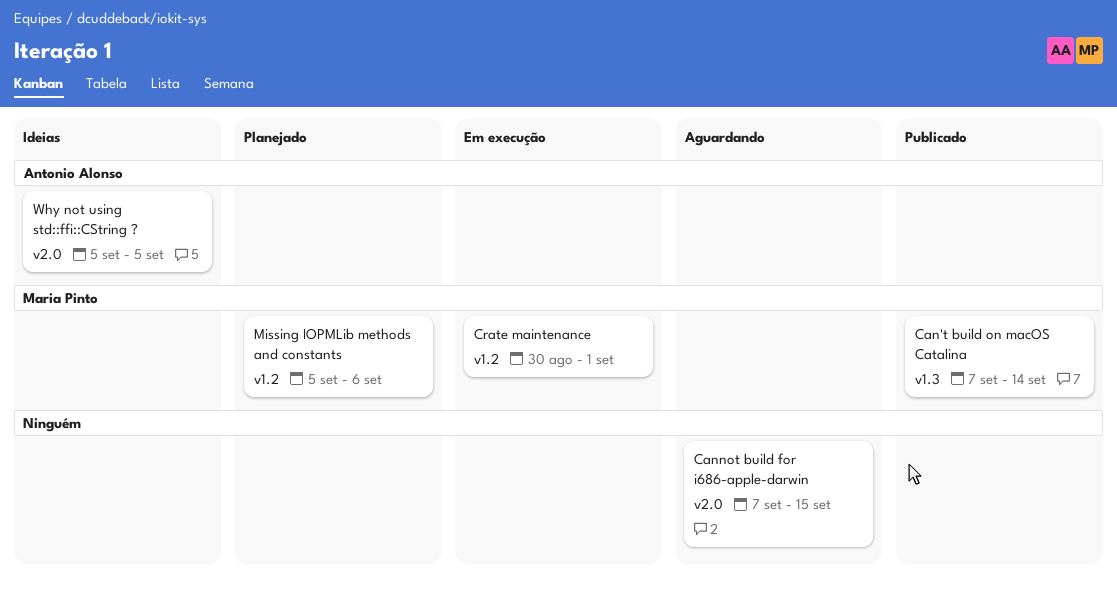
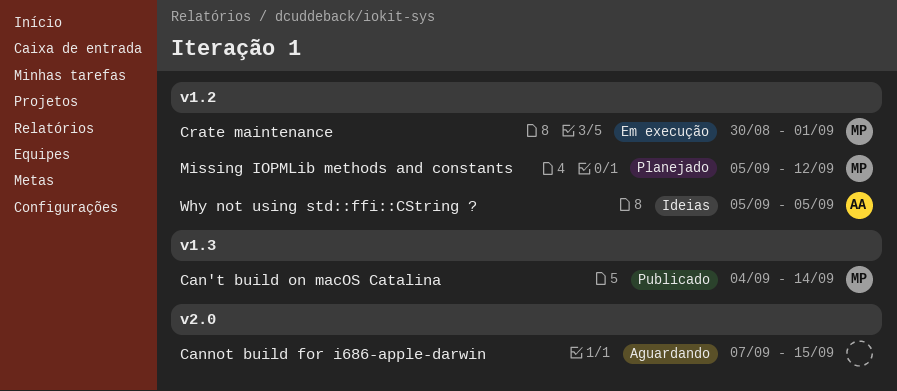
Can't build on macOS Catalina, start: Sep 7 -> Sep 4
Missing IOPMLib methods and constants, due: Sep 6 -> Sep 12
Why not using std::ffi::CString ?, label: v2.0 -> v1.2

